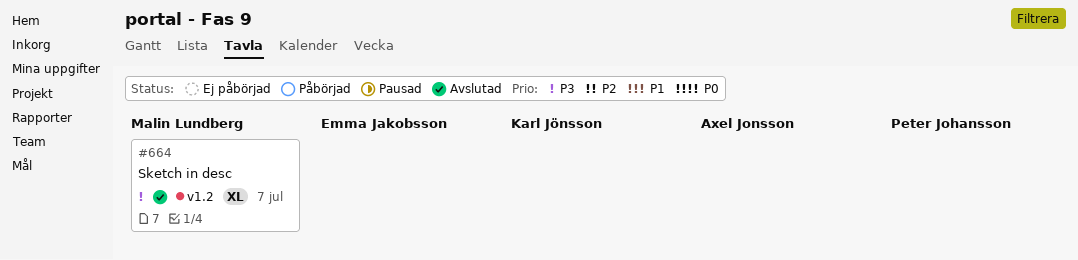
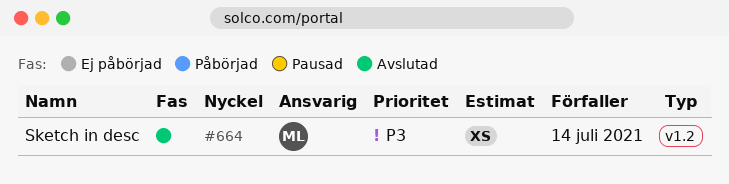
#664, estimate: XL -> XS
#664, due: Jul 7 -> Jul 14

